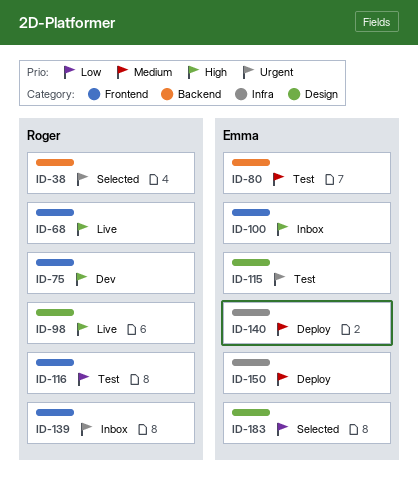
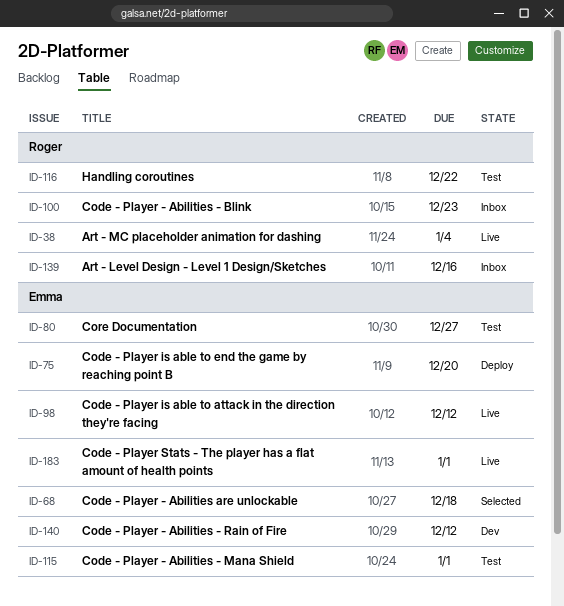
ID-38, status: Selected -> Live
ID-68, status: Live -> Selected
ID-68, owner: Roger -> Emma
ID-75, status: Dev -> Deploy
ID-75, owner: Roger -> Emma
ID-98, owner: Roger -> Emma
ID-100, owner: Emma -> Roger
ID-140, status: Deploy -> Dev
ID-150: present -> none
ID-183, status: Selected -> Live

